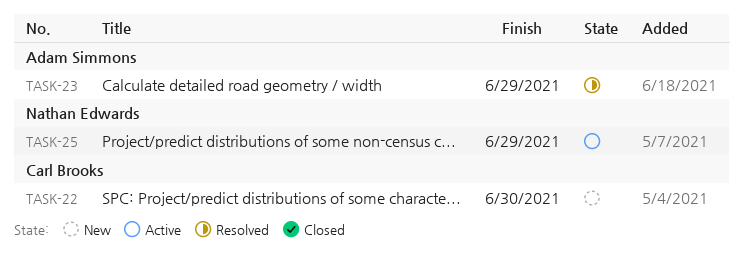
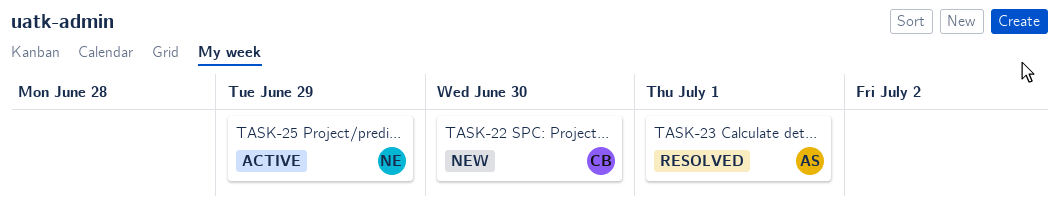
TASK-23, due: Jun 29 -> Jul 1

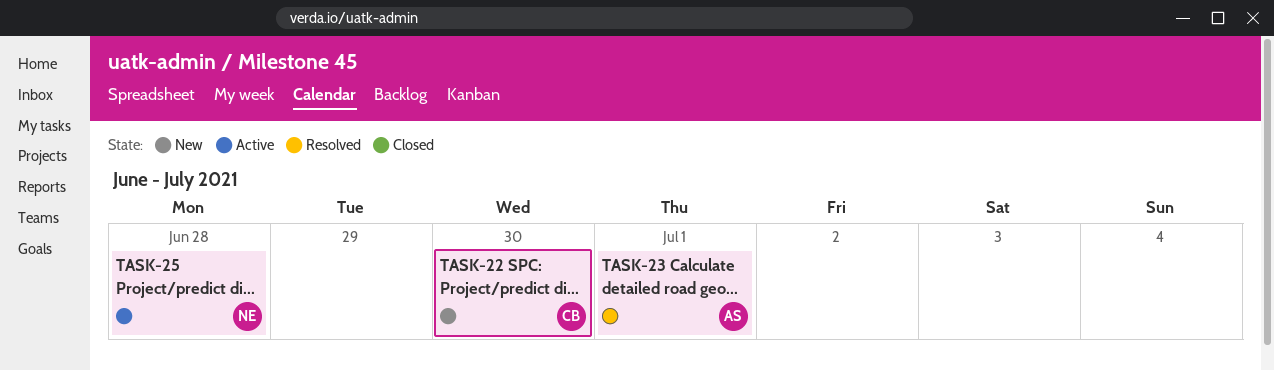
TASK-25, due: Jun 29 -> Jun 28

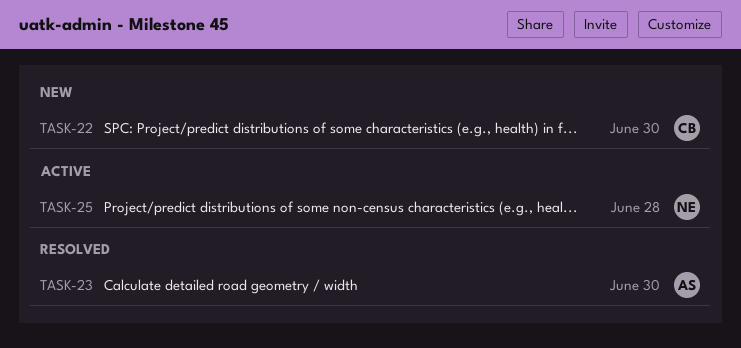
TASK-23, due: Jul 1 -> Jun 30

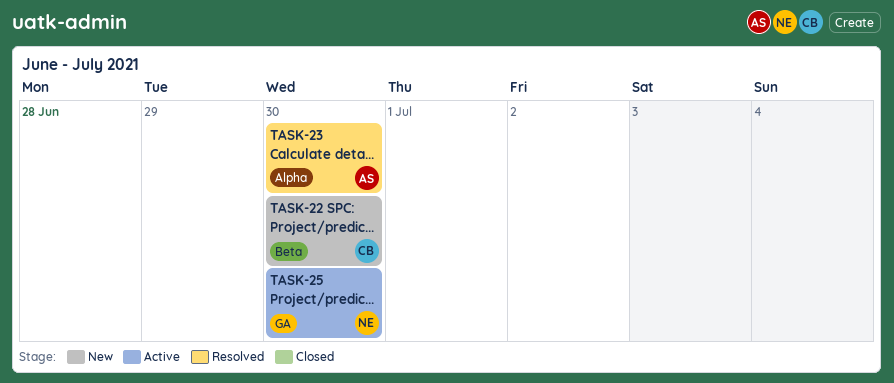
TASK-25, due: Jun 28 -> Jun 30

